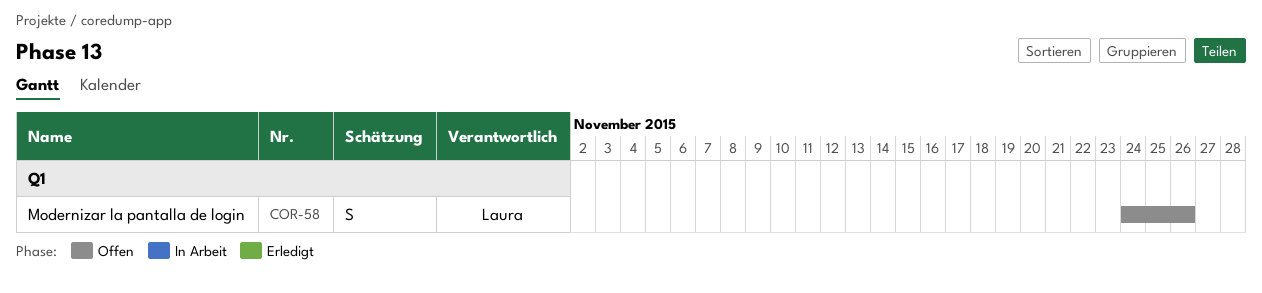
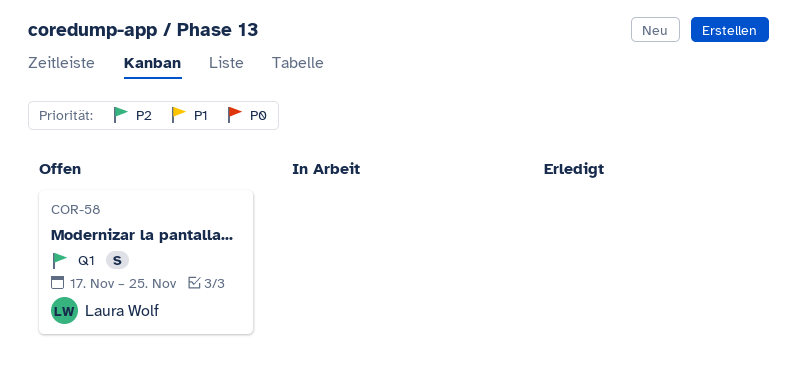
COR-58, start: Nov 24 -> Nov 17
COR-58, due: Nov 26 -> Nov 25

